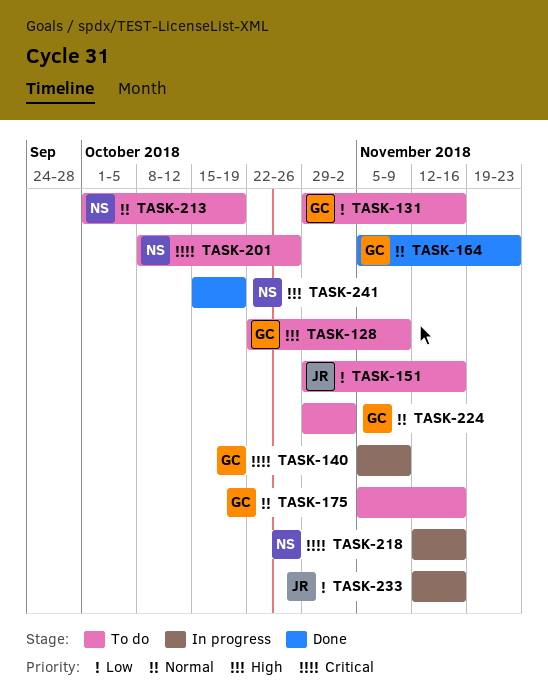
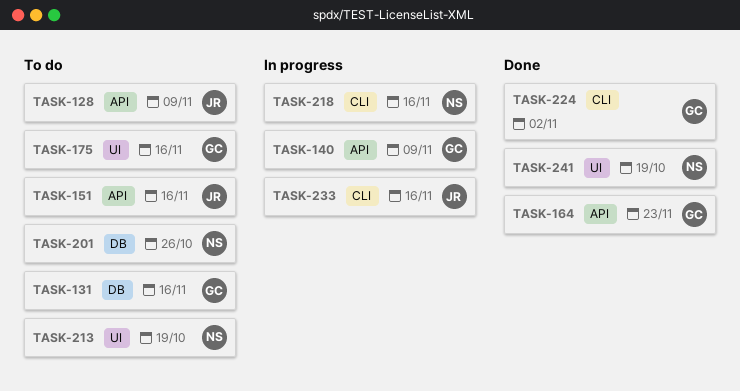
TASK-128, owner: GC -> JR
TASK-224, status: To do -> Done

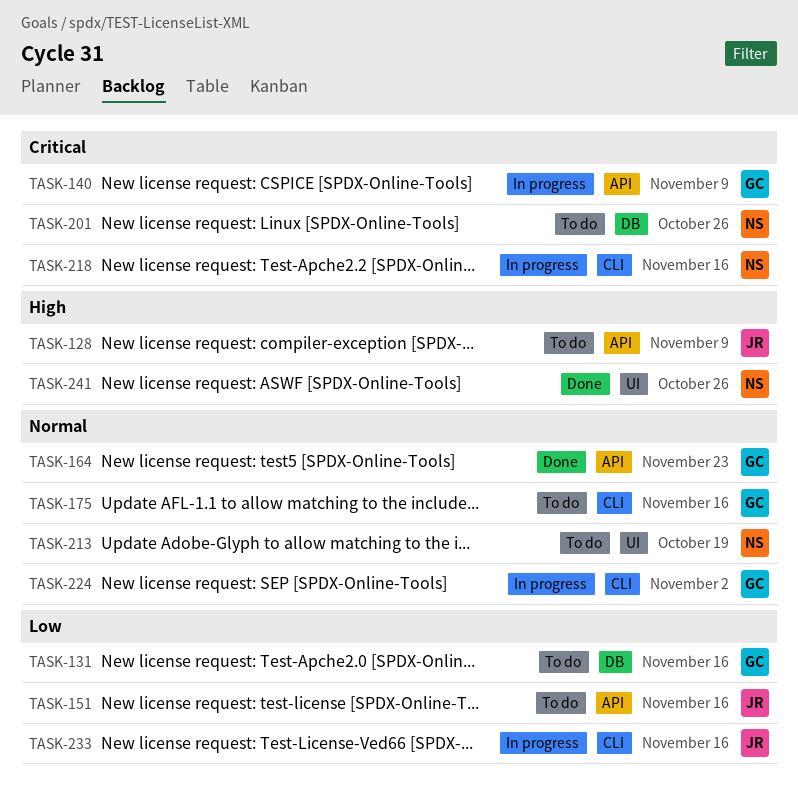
TASK-175, label: UI -> CLI
TASK-224, status: Done -> In progress
TASK-241, due: Oct 19 -> Oct 26

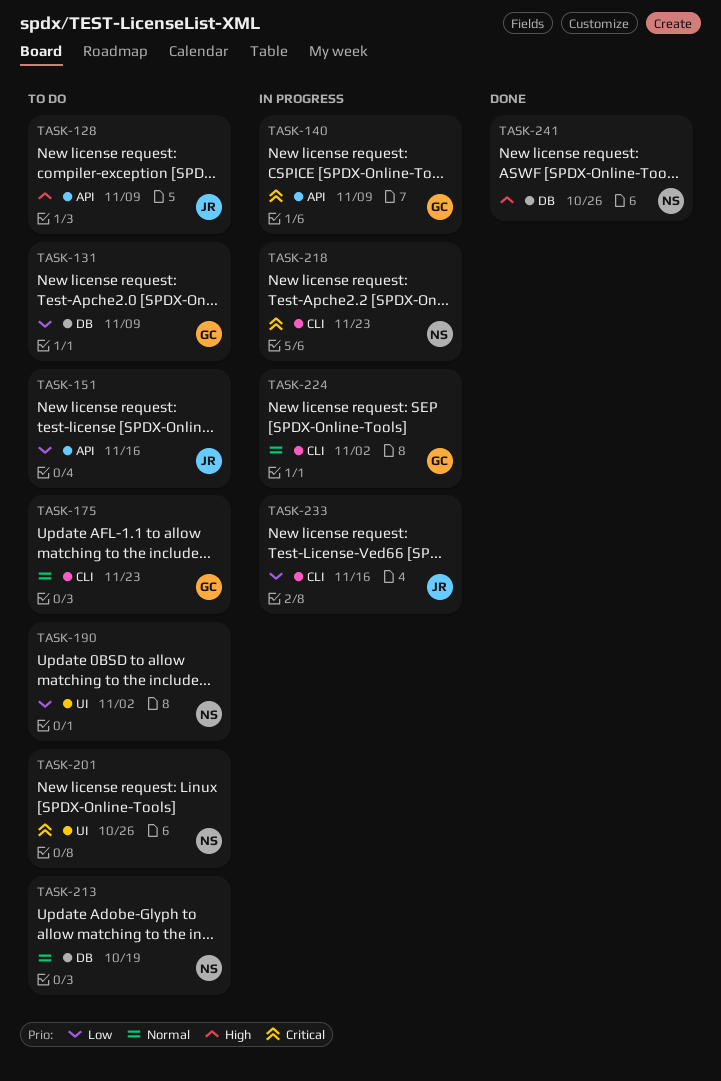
TASK-131, due: Nov 16 -> Nov 9
TASK-164: present -> none
TASK-175, due: Nov 16 -> Nov 23
TASK-190: none -> present
TASK-201, label: DB -> UI
TASK-213, label: UI -> DB
TASK-218, due: Nov 16 -> Nov 23
TASK-241, label: UI -> DB

